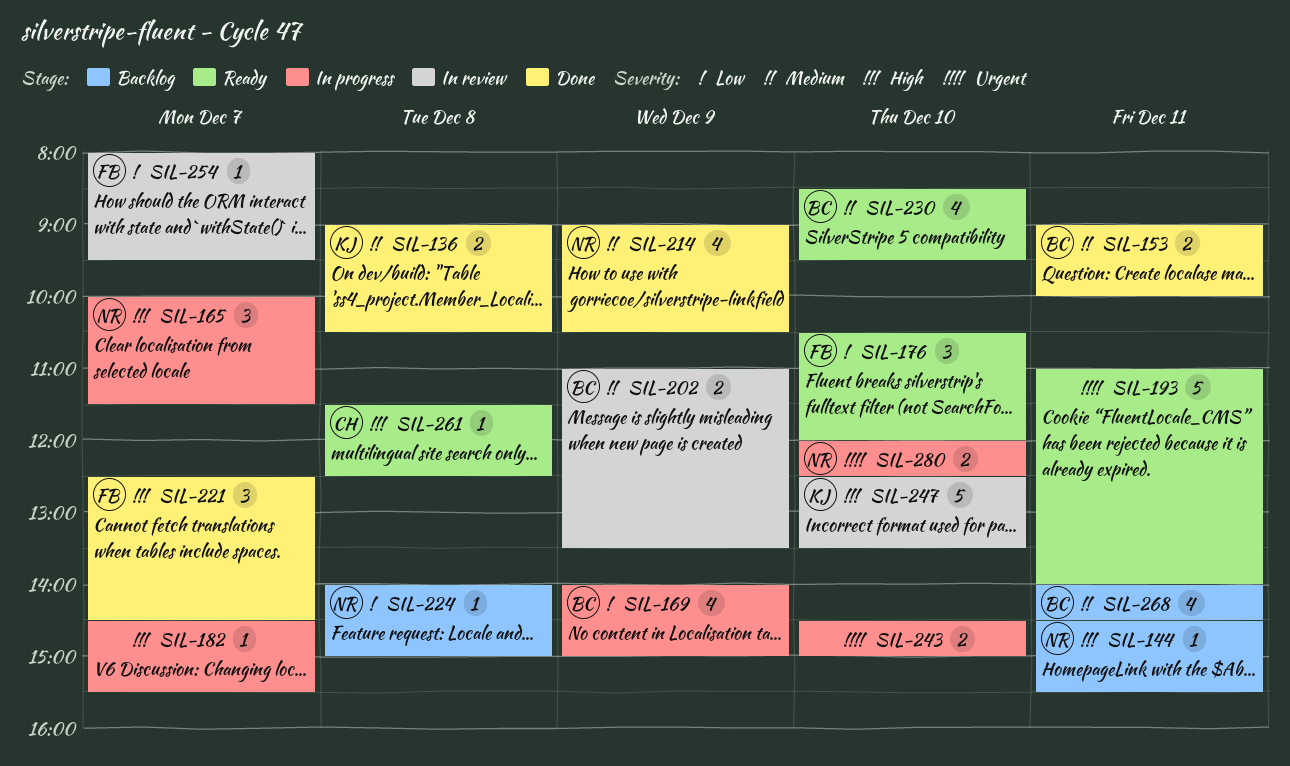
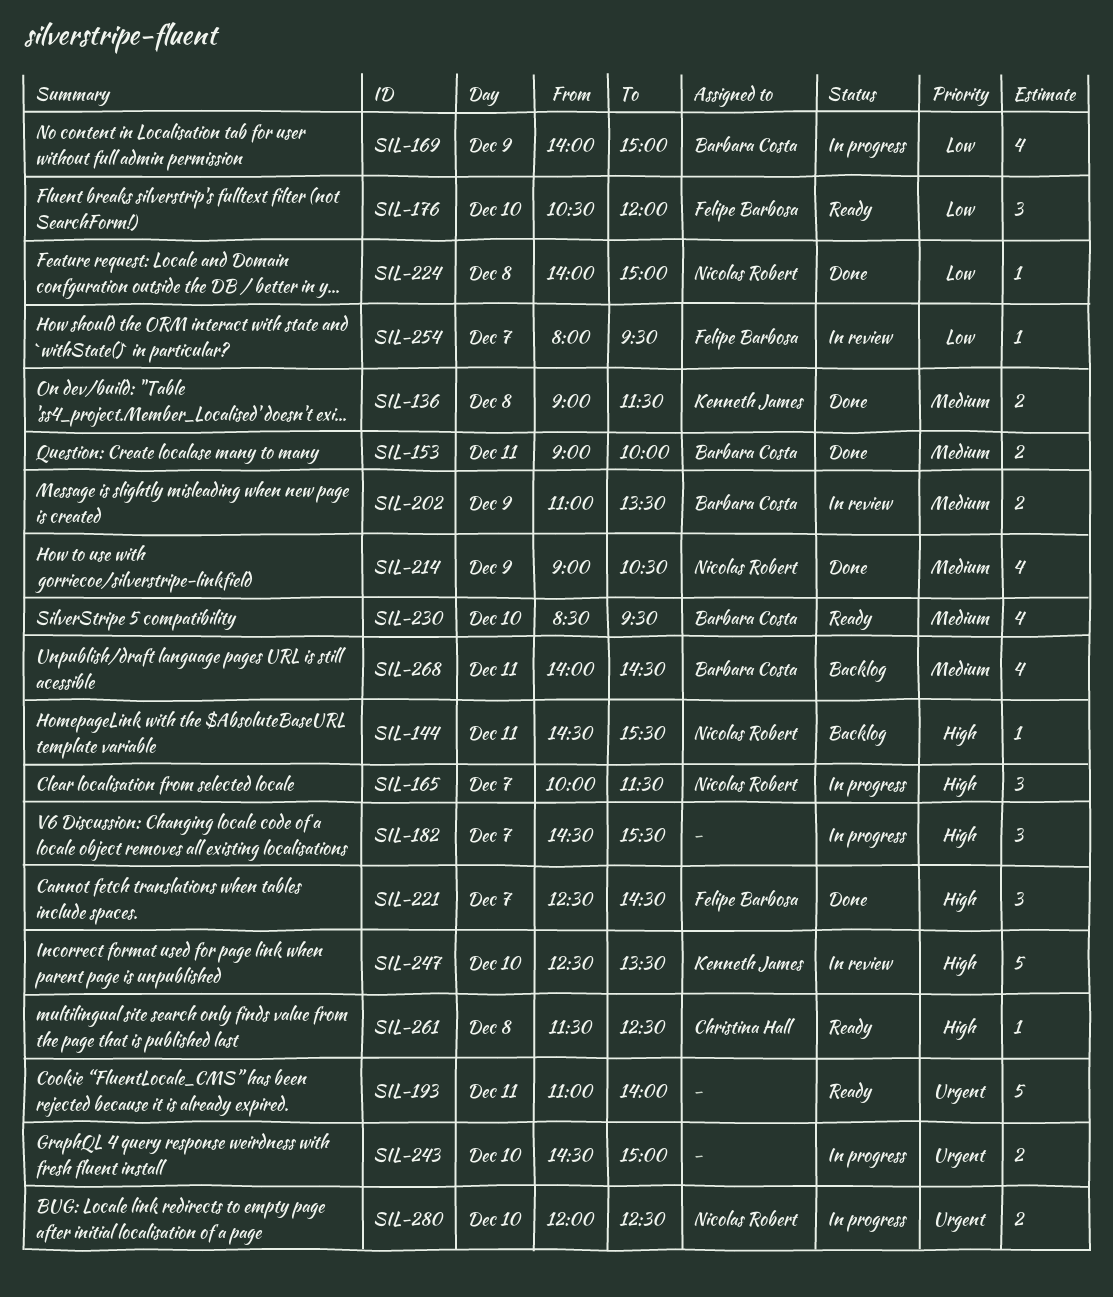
SIL-136, ends: 10:30 -> 11:30
SIL-182, estimate: 1 -> 3
SIL-224, status: Backlog -> Done

